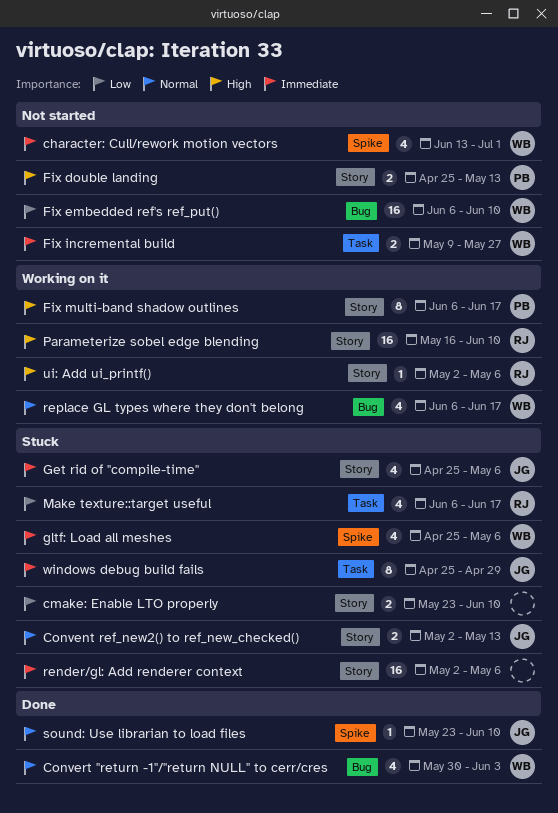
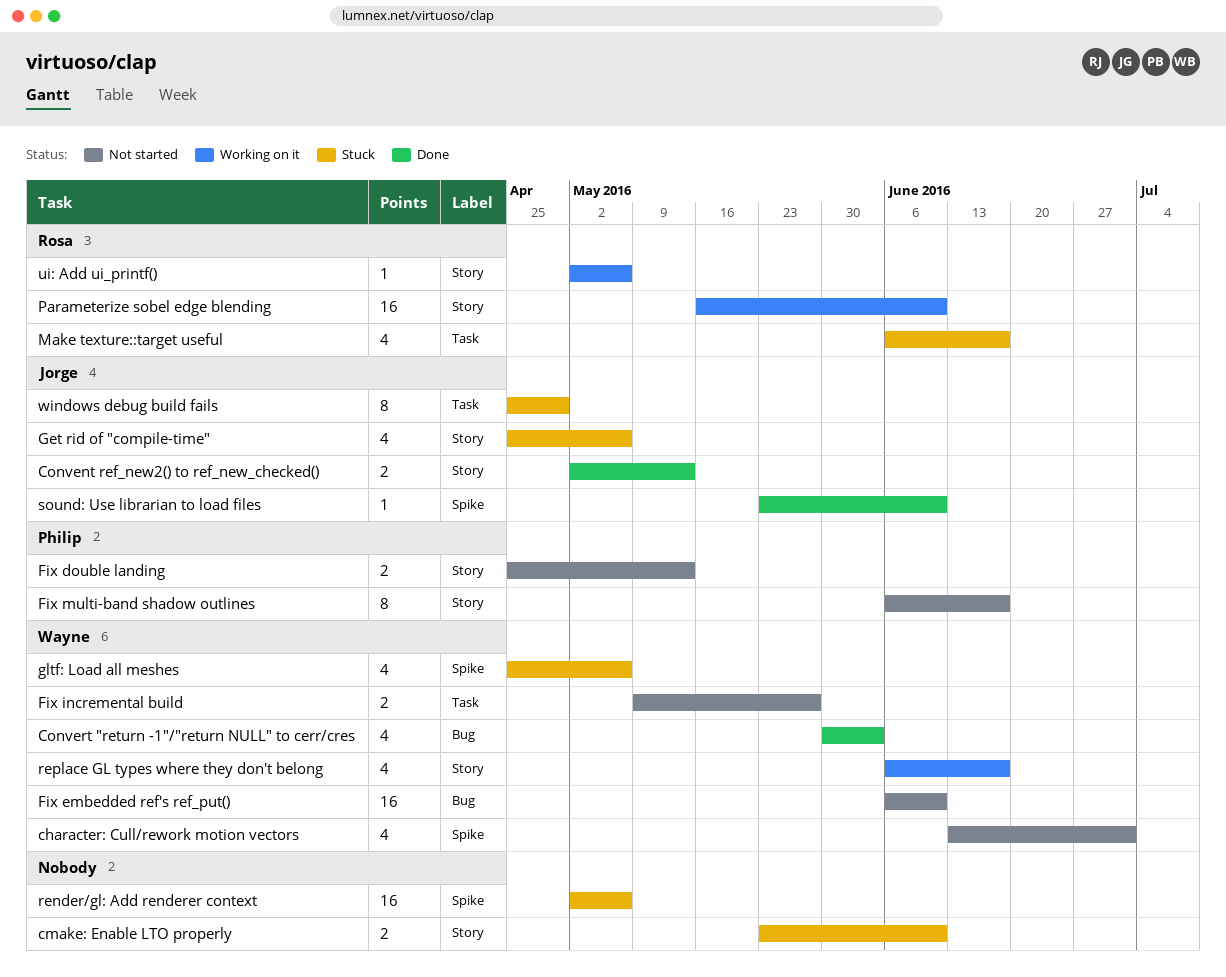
Convent ref_new2() to ref_new_checked(), status: Stuck -> Done
Fix multi-band shadow outlines, status: Working on it -> Not started
render/gl: Add renderer context, label: Story -> Spike
replace GL types where they don't belong, label: Bug -> Story

